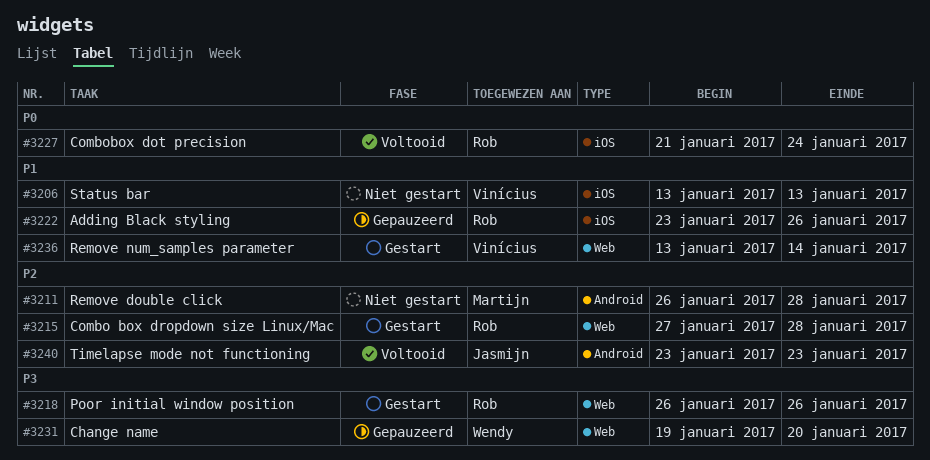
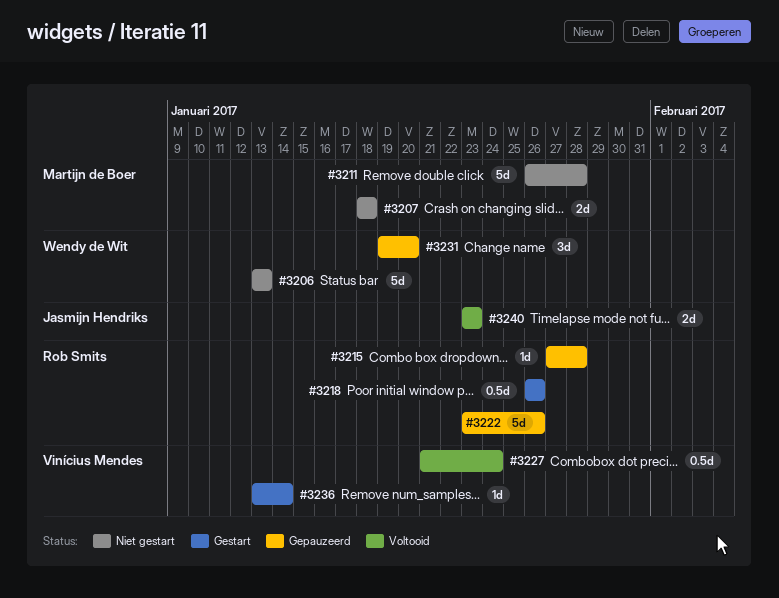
#3206, owner: Vinícius Mendes -> Wendy de Wit
#3207: none -> present
#3215, status: Gestart -> Gepauzeerd
#3227, owner: Rob Smits -> Vinícius Mendes

